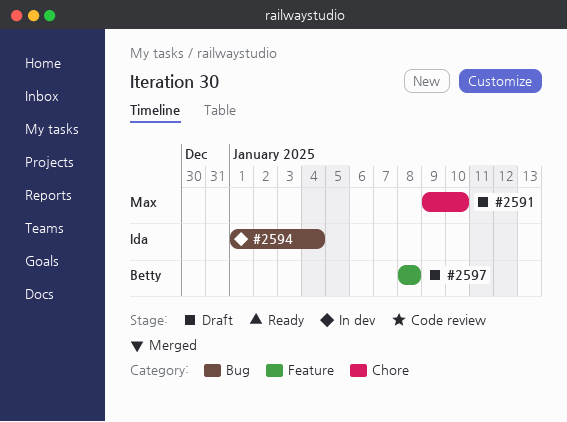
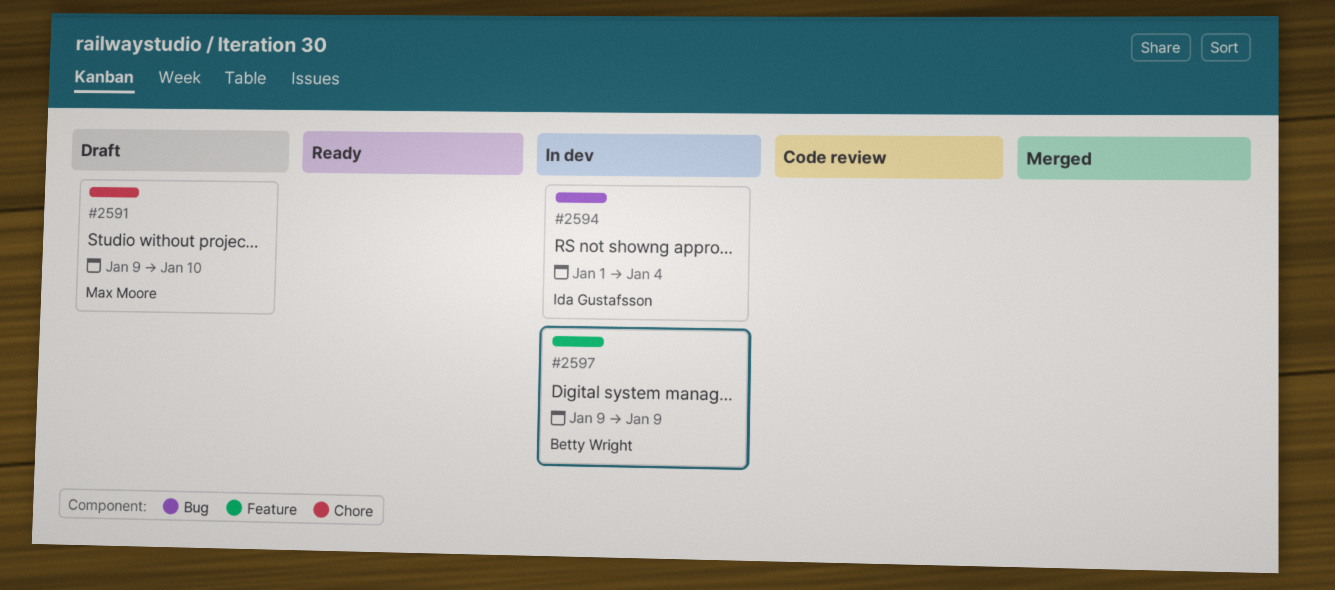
#2597, status: Draft -> In dev
#2597, start: Jan 8 -> Jan 9
#2597, due: Jan 8 -> Jan 9

